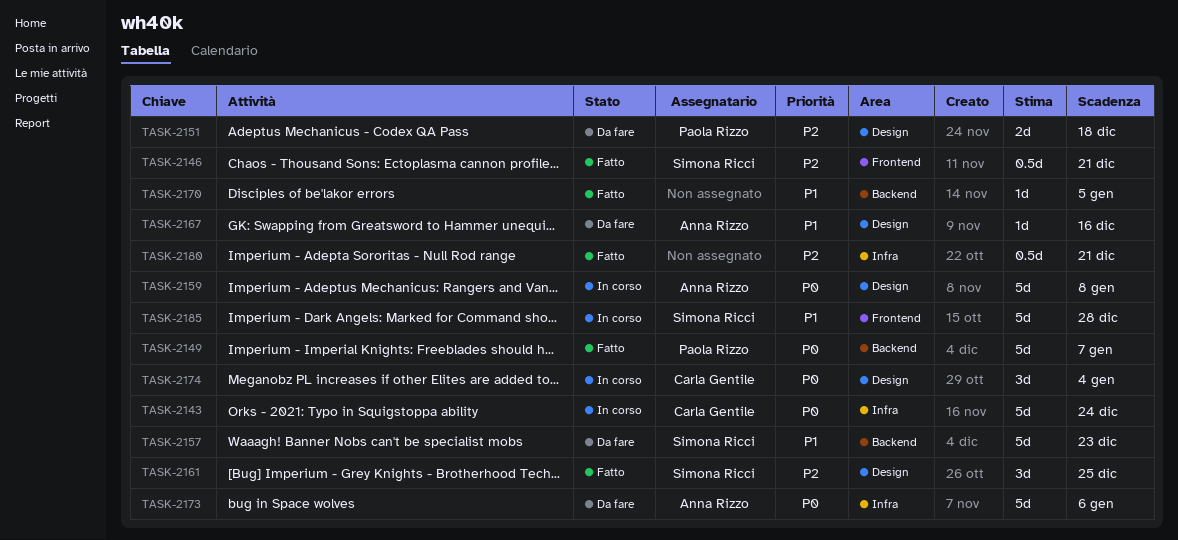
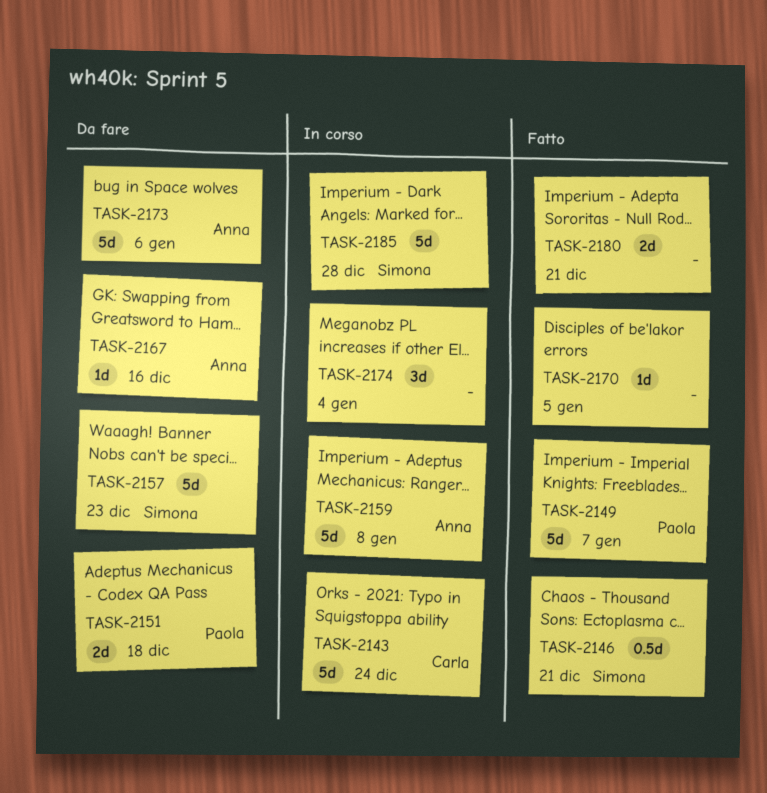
TASK-2161: present -> none
TASK-2174, owner: Carla Gentile -> none
TASK-2180, estimate: 0.5d -> 2d

